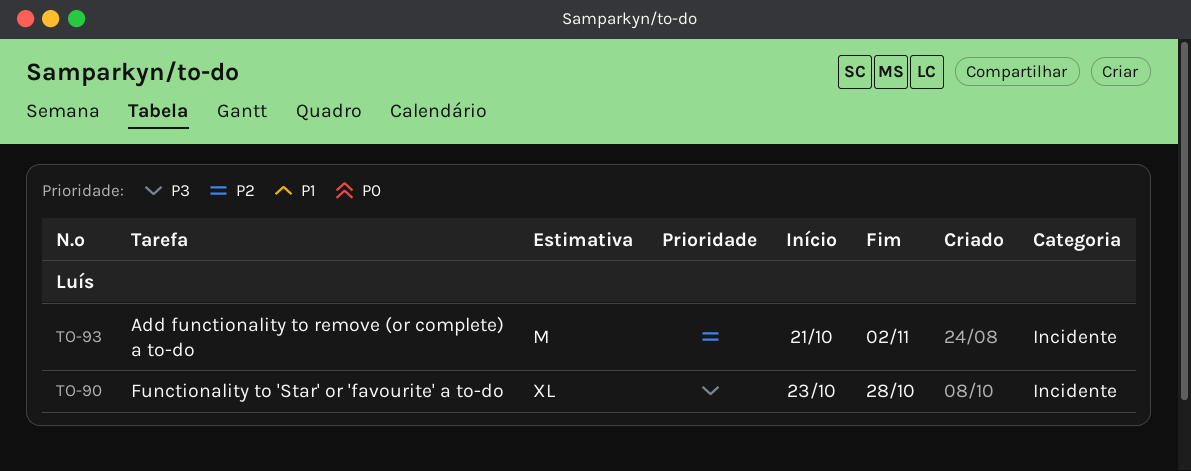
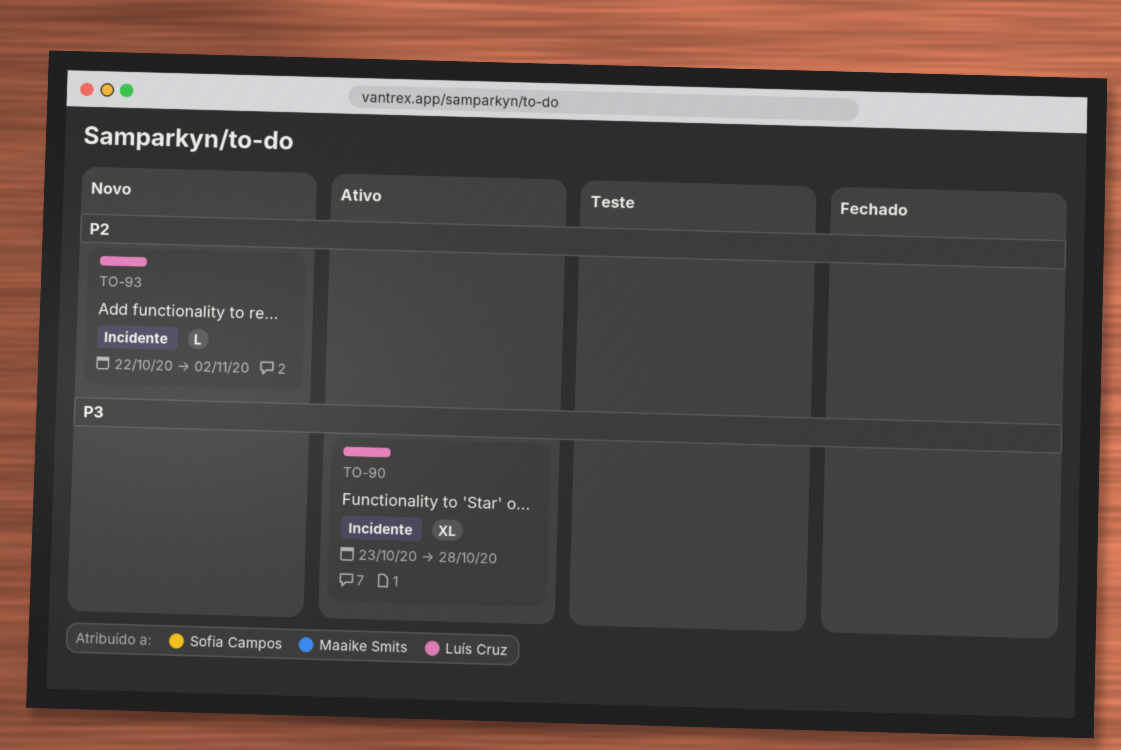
TO-93, estimate: M -> L
TO-93, start: Oct 21 -> Oct 22

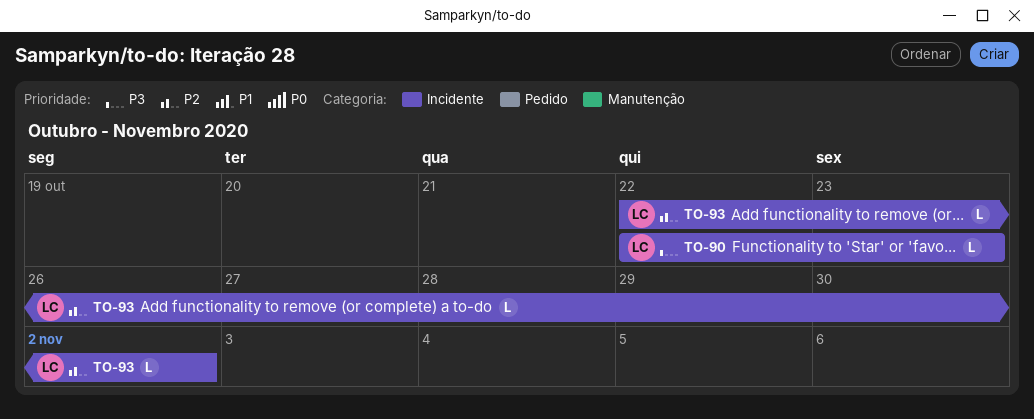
TO-90, estimate: XL -> L
TO-90, start: Oct 23 -> Oct 22
TO-90, due: Oct 28 -> Oct 23

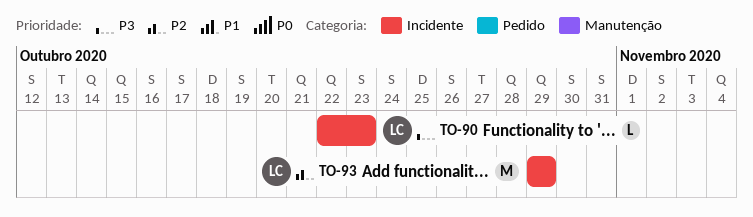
TO-93, estimate: L -> M
TO-93, start: Oct 22 -> Oct 29
TO-93, due: Nov 2 -> Oct 29

